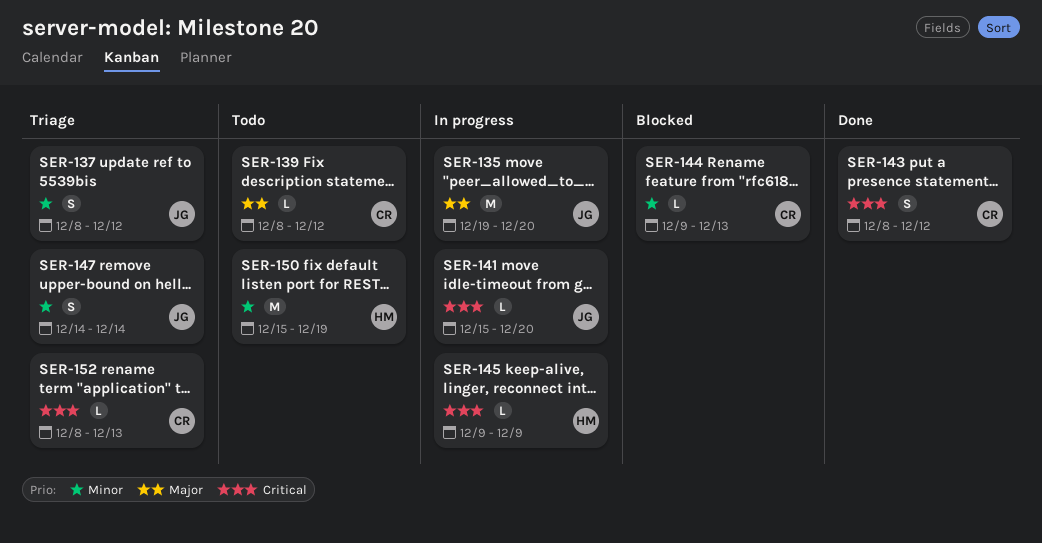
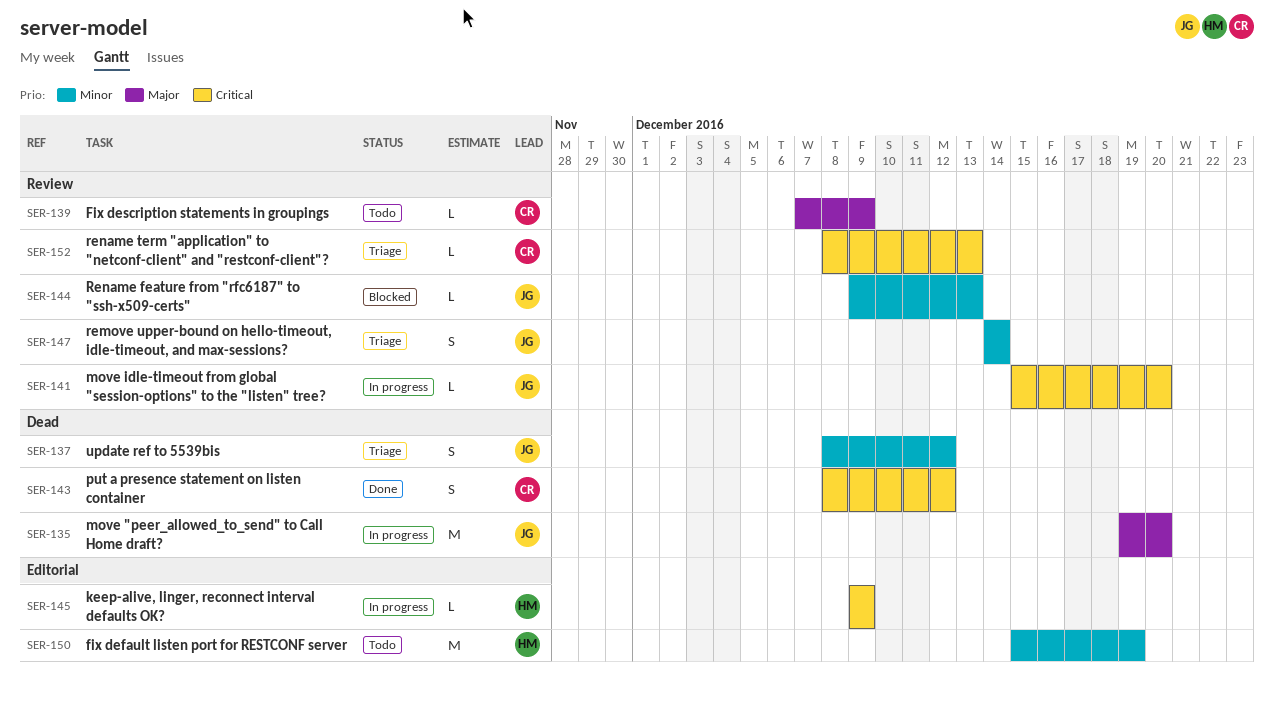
SER-139, start: Dec 8 -> Dec 7
SER-139, due: Dec 12 -> Dec 9
SER-144, owner: CR -> JG

